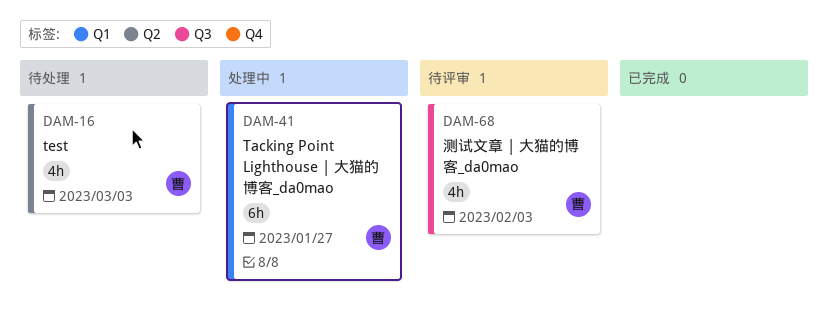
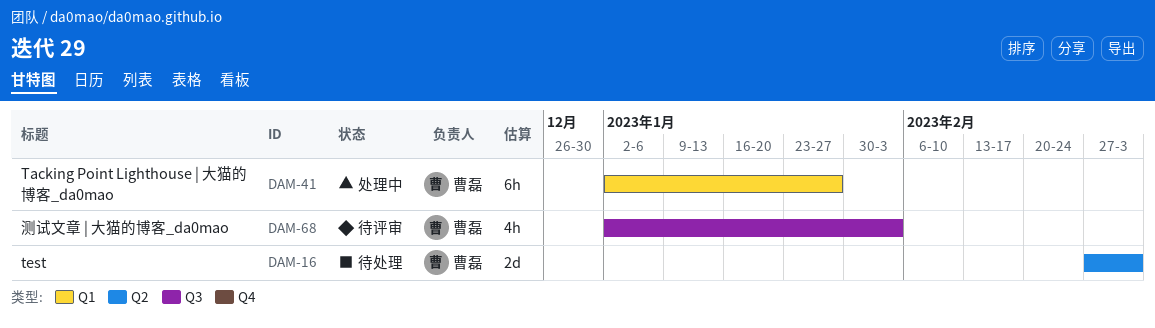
DAM-16, estimate: 4h -> 2d

